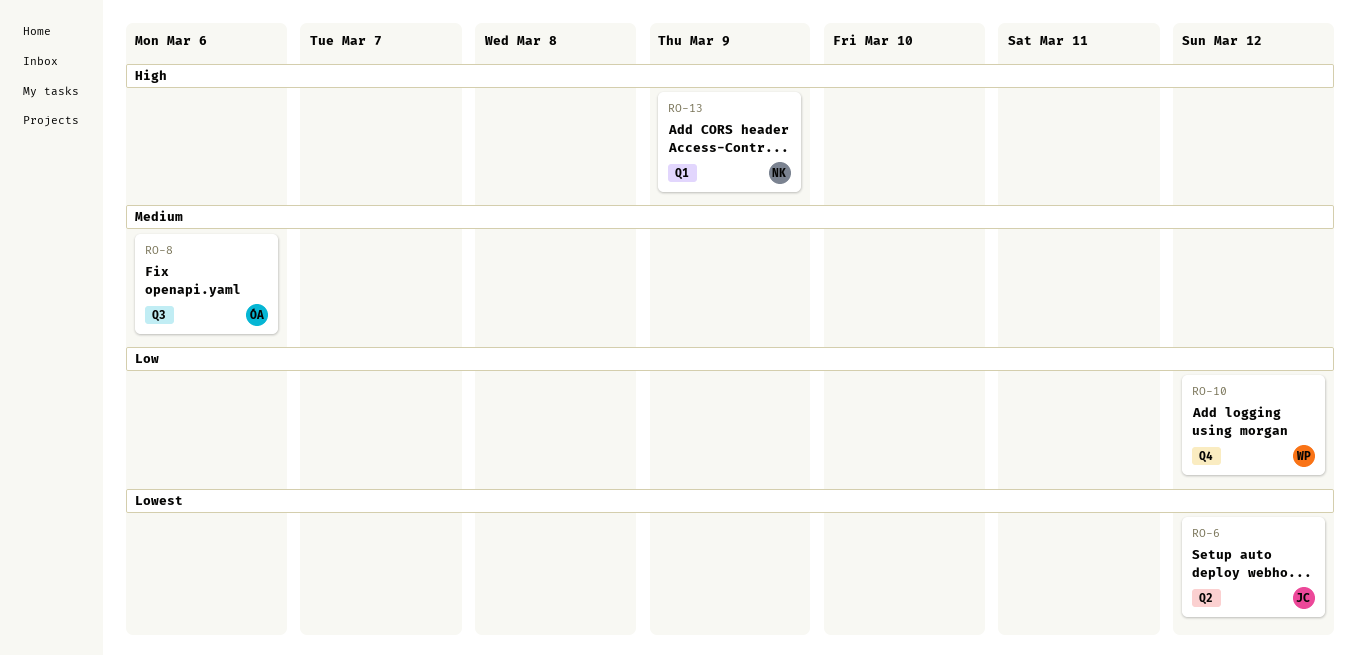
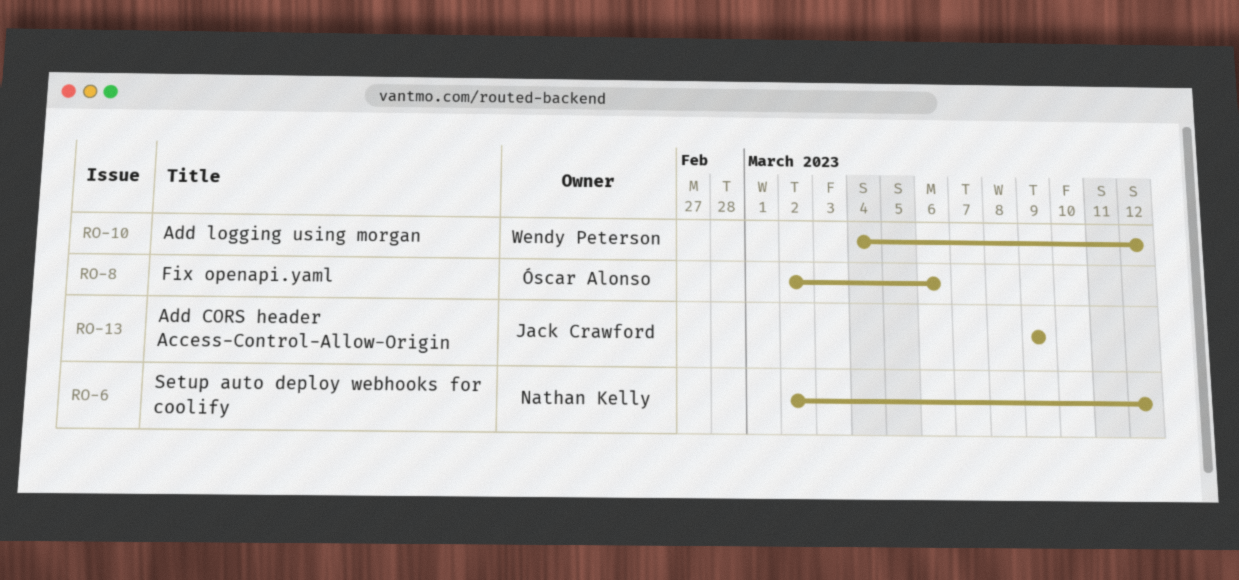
RO-6, owner: Jack Crawford -> Nathan Kelly
RO-13, owner: Nathan Kelly -> Jack Crawford

